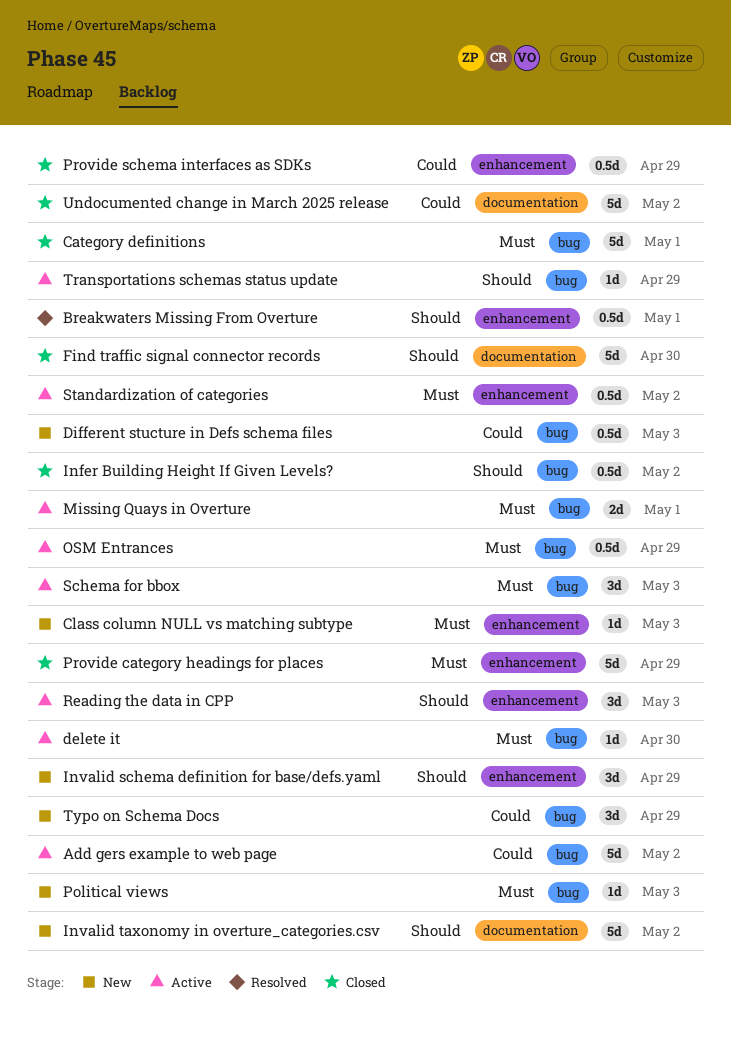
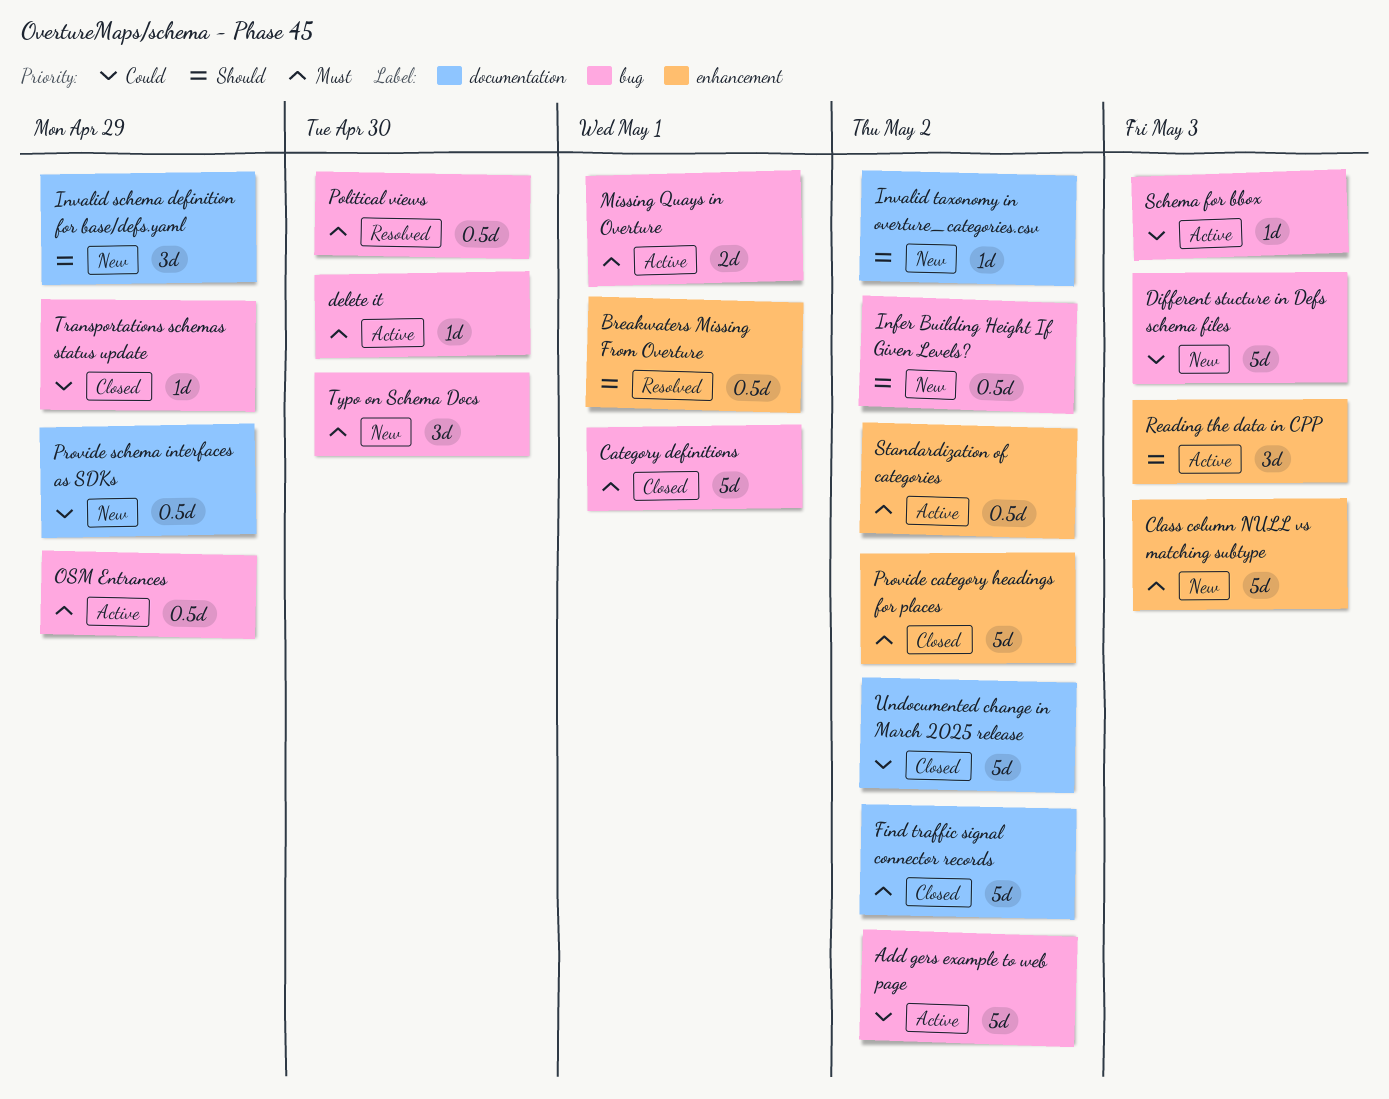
Class column NULL vs matching subtype, estimate: 1d -> 5d
Different stucture in Defs schema files, estimate: 0.5d -> 5d
Find traffic signal connector records, priority: Should -> Must
Find traffic signal connector records, due: Apr 30 -> May 2
Infer Building Height If Given Levels?, status: Closed -> New
Invalid schema definition for base/defs.yaml, label: enhancement -> documentation
Invalid taxonomy in overture_categories.csv, estimate: 5d -> 1d
Political views, status: New -> Resolved
Political views, estimate: 1d -> 0.5d
Political views, due: May 3 -> Apr 30
Provide category headings for places, due: Apr 29 -> May 2
Provide schema interfaces as SDKs, status: Closed -> New
Provide schema interfaces as SDKs, label: enhancement -> documentation
Schema for bbox, priority: Must -> Could
Schema for bbox, estimate: 3d -> 1d
Transportations schemas status update, status: Active -> Closed
Transportations schemas status update, priority: Should -> Could
Typo on Schema Docs, priority: Could -> Must
Typo on Schema Docs, due: Apr 29 -> Apr 30

